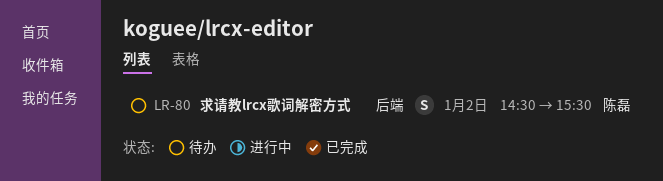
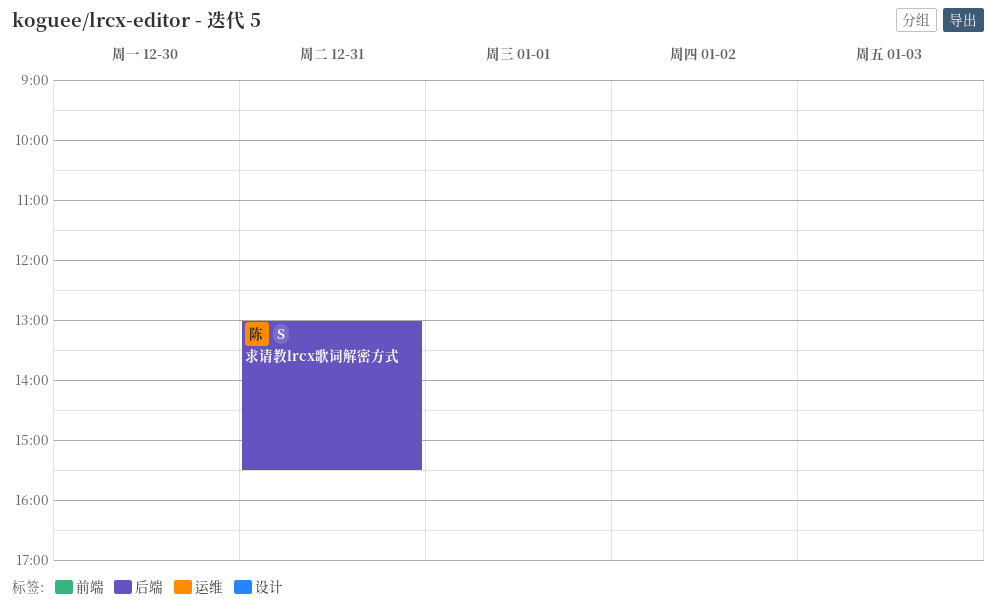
求请教lrcx歌词解密方式, day: Jan 2 -> Dec 31
求请教lrcx歌词解密方式, begins: 14:30 -> 13:00

